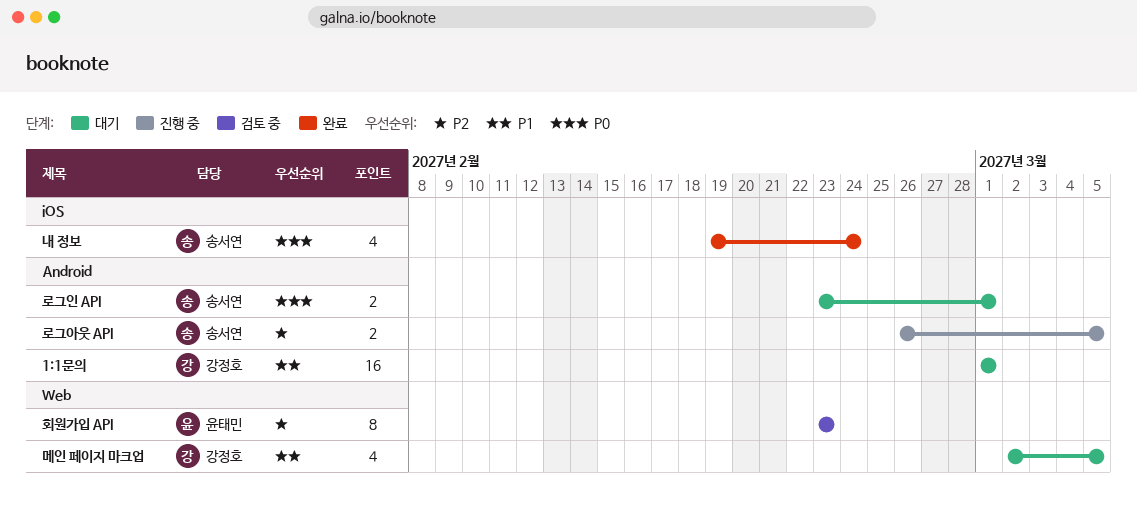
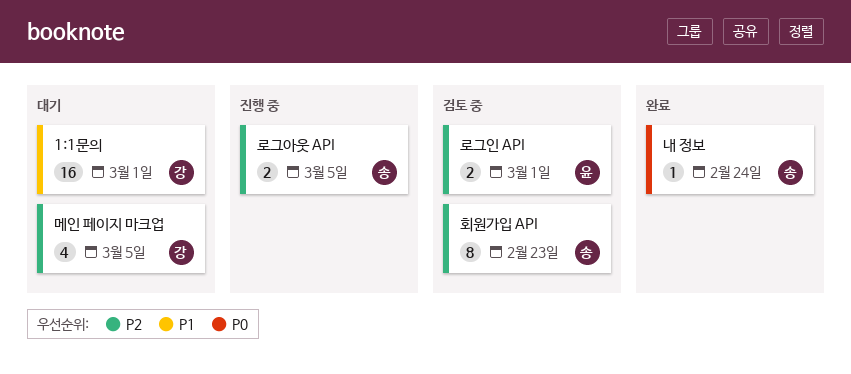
내 정보, estimate: 4 -> 1
로그인 API, status: 대기 -> 검토 중
로그인 API, owner: 송서연 -> 윤태민
로그인 API, priority: P0 -> P2
메인 페이지 마크업, priority: P1 -> P2
회원가입 API, owner: 윤태민 -> 송서연

